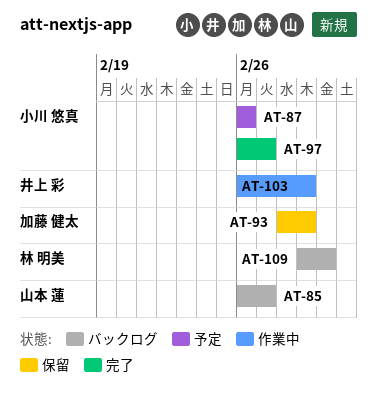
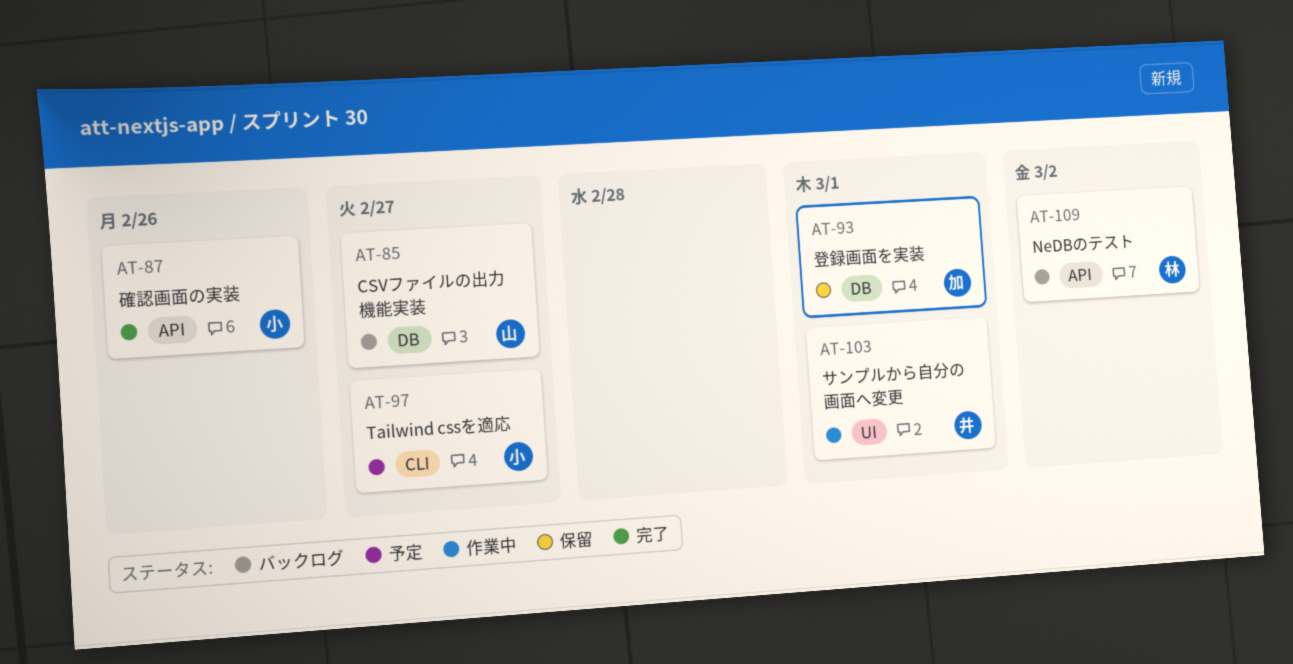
AT-87, status: 予定 -> 完了
AT-97, status: 完了 -> 予定

